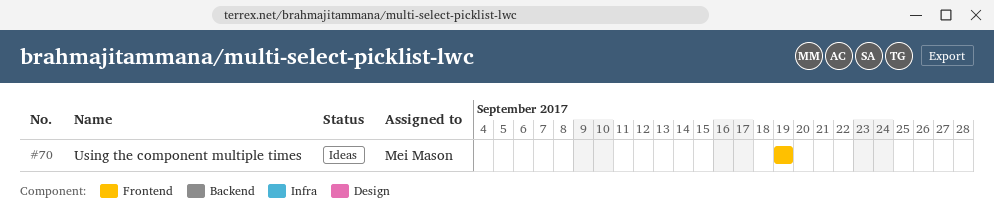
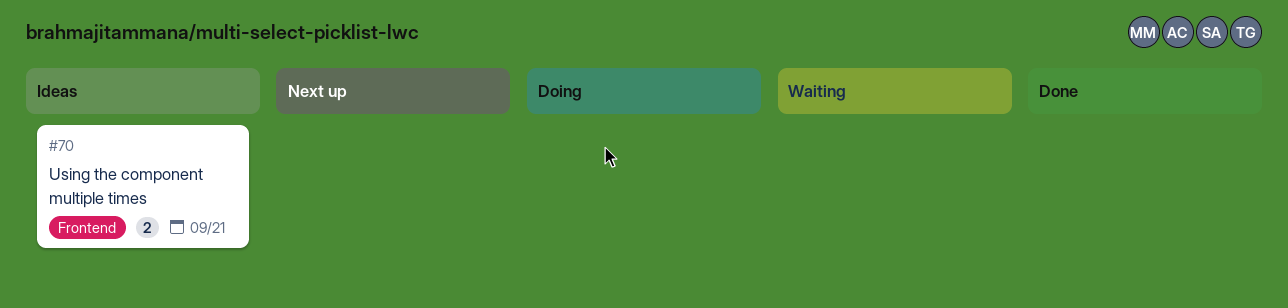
#70, due: Sep 19 -> Sep 21

